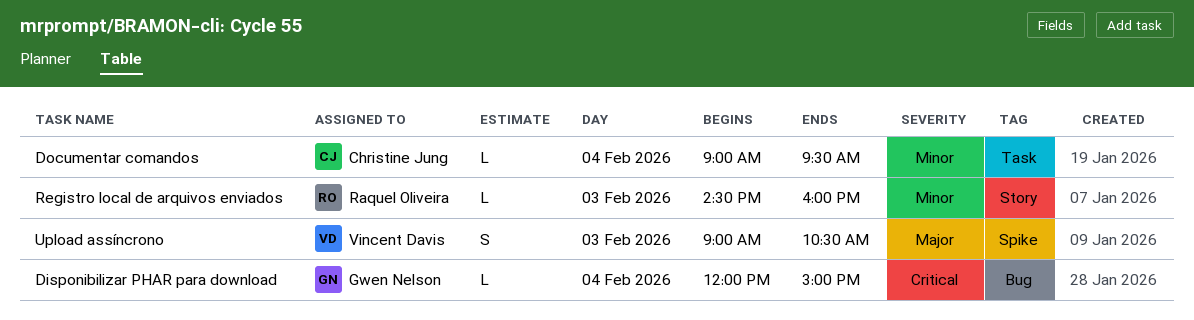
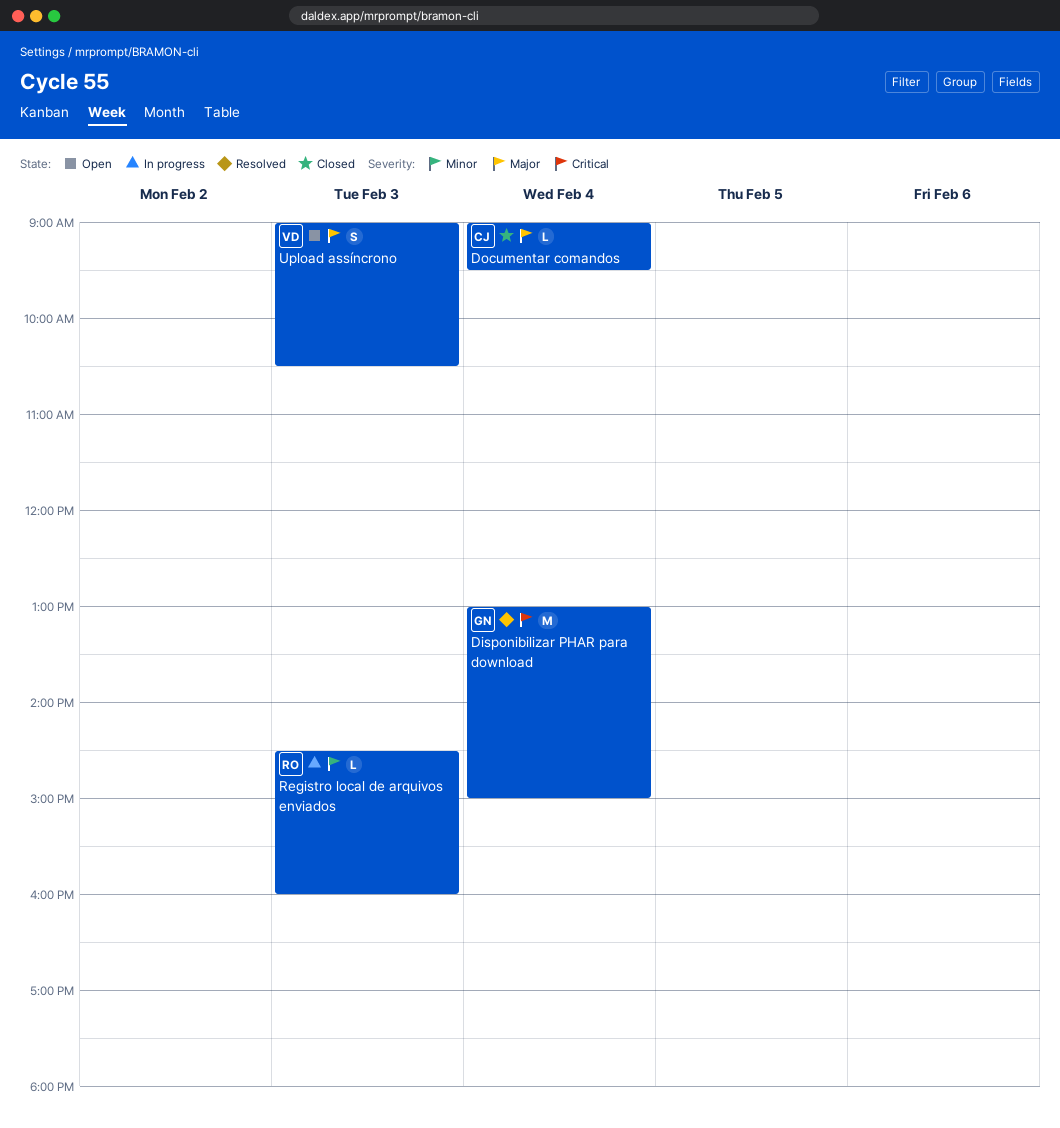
Disponibilizar PHAR para download, estimate: L -> M
Disponibilizar PHAR para download, begins: 12:00 -> 13:00
Documentar comandos, priority: Minor -> Major

